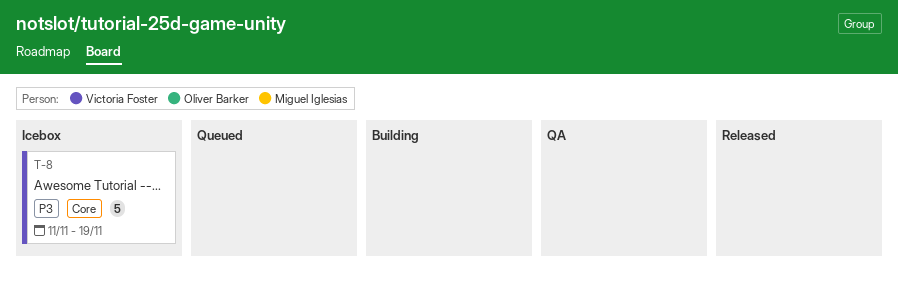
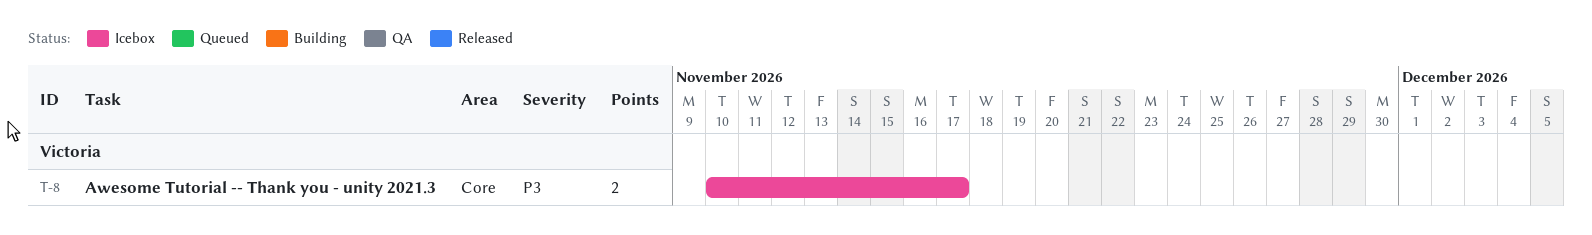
T-8, estimate: 5 -> 2
T-8, start: Nov 11 -> Nov 10
T-8, due: Nov 19 -> Nov 17

